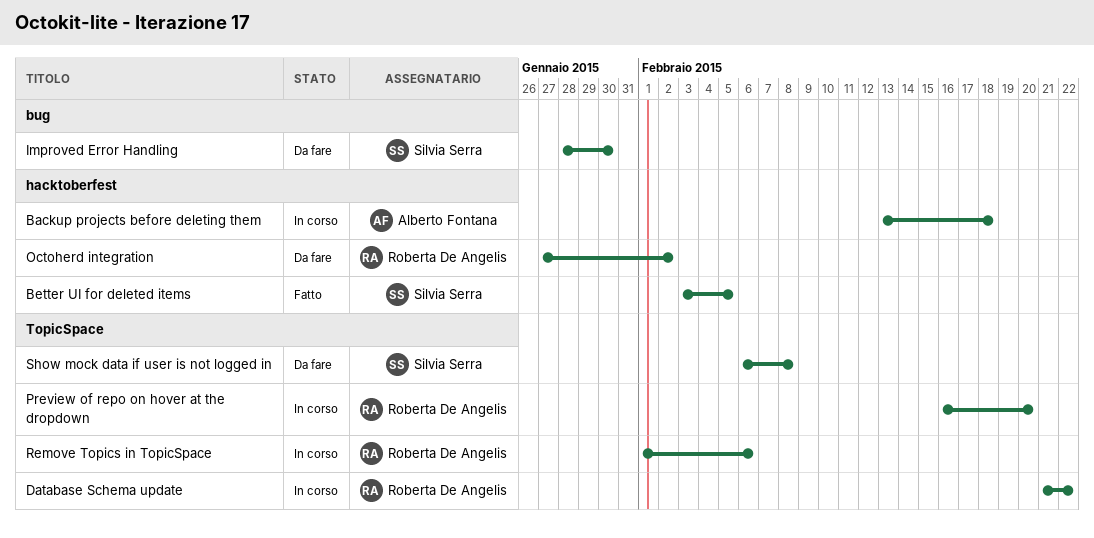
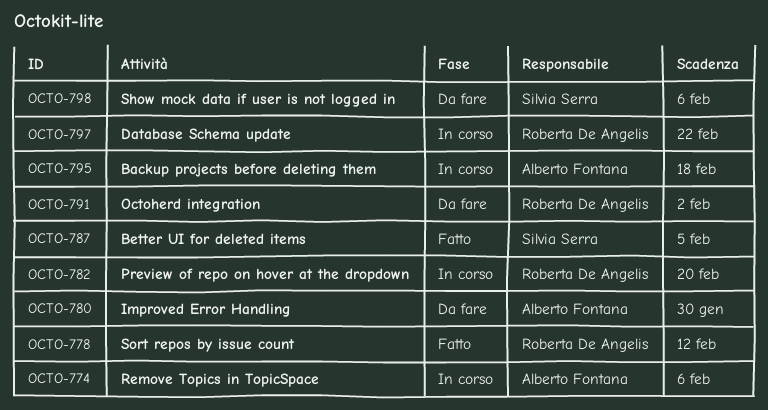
Improved Error Handling, owner: Silvia Serra -> Alberto Fontana
Remove Topics in TopicSpace, owner: Roberta De Angelis -> Alberto Fontana
Show mock data if user is not logged in, due: Feb 8 -> Feb 6
Sort repos by issue count: none -> present

